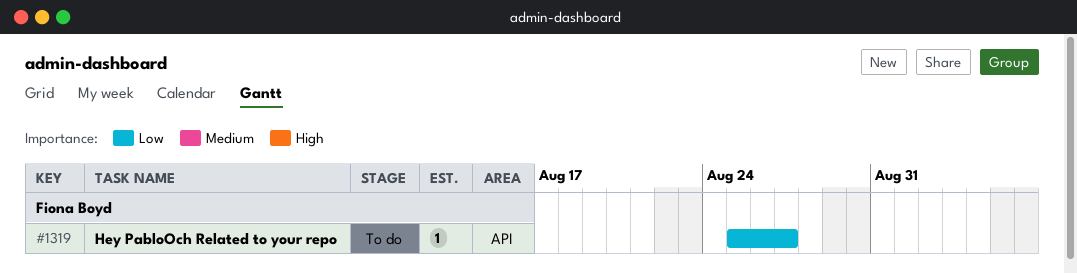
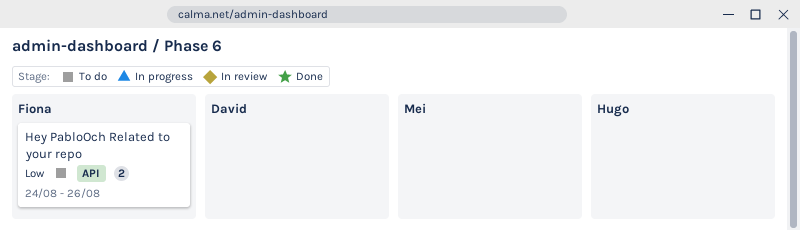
Hey PabloOch Related to your repo, estimate: 1 -> 2
Hey PabloOch Related to your repo, start: Aug 25 -> Aug 24
Hey PabloOch Related to your repo, due: Aug 27 -> Aug 26

